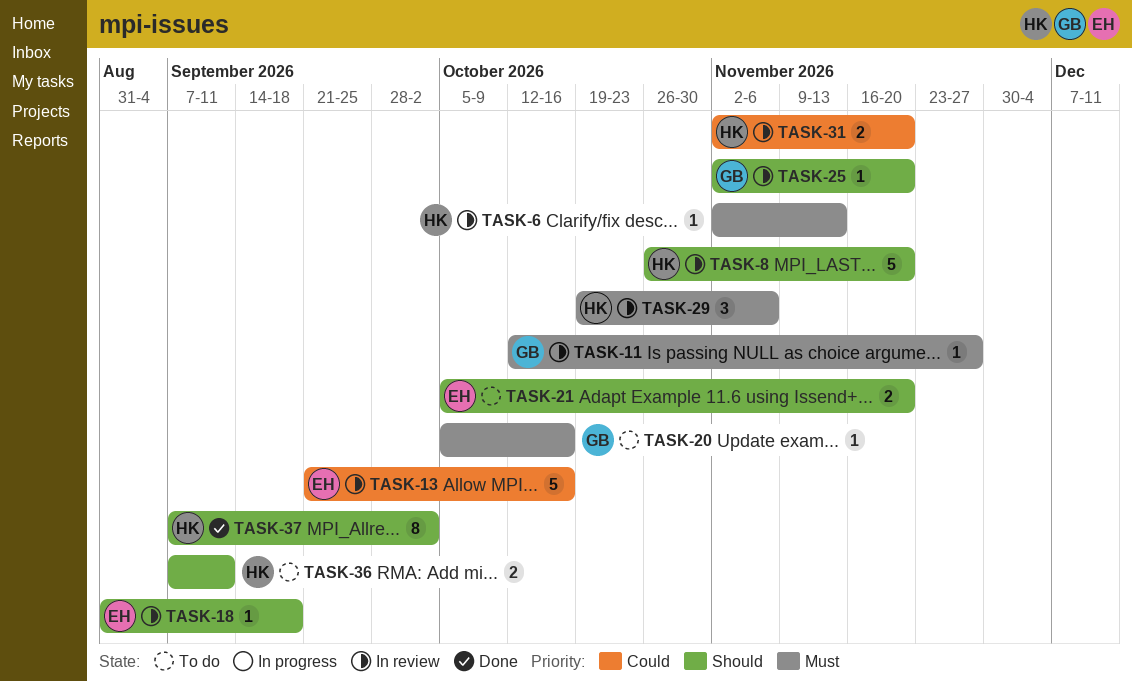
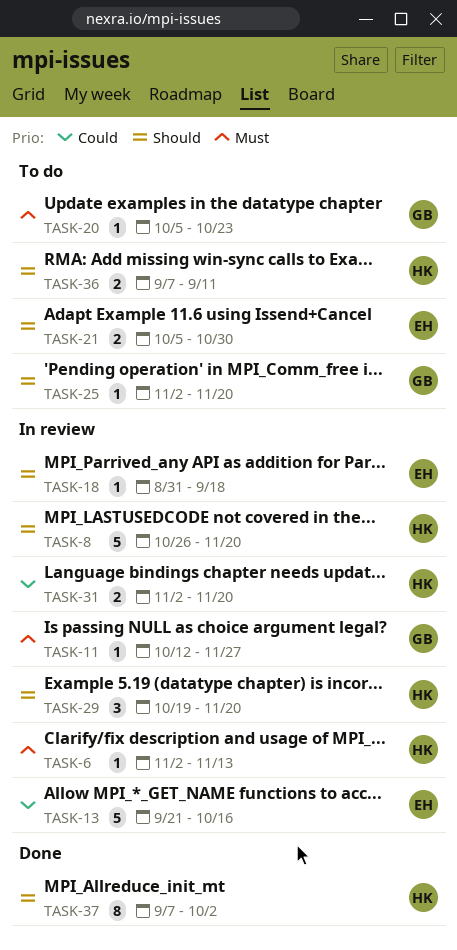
TASK-20, due: Oct 16 -> Oct 23
TASK-21, due: Nov 20 -> Oct 30
TASK-25, status: In review -> To do
TASK-29, priority: Must -> Should
TASK-29, due: Nov 6 -> Nov 20

